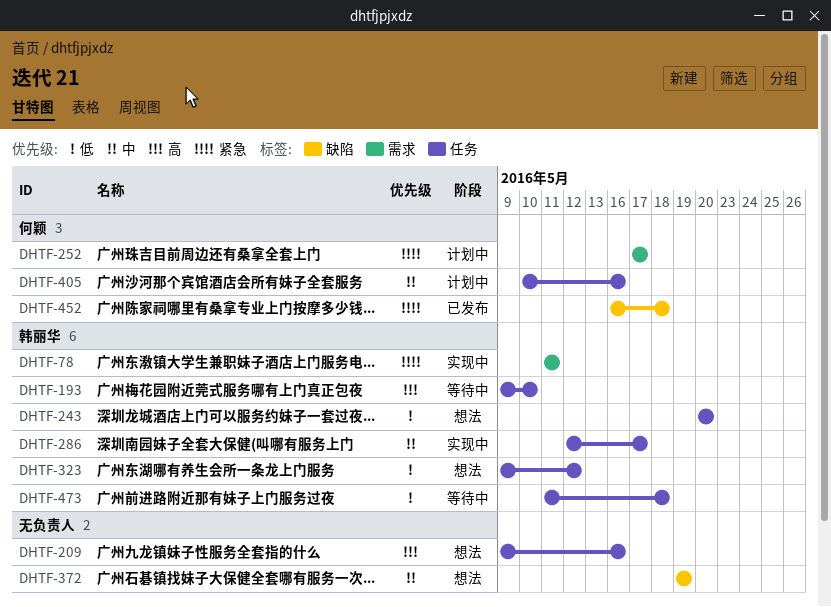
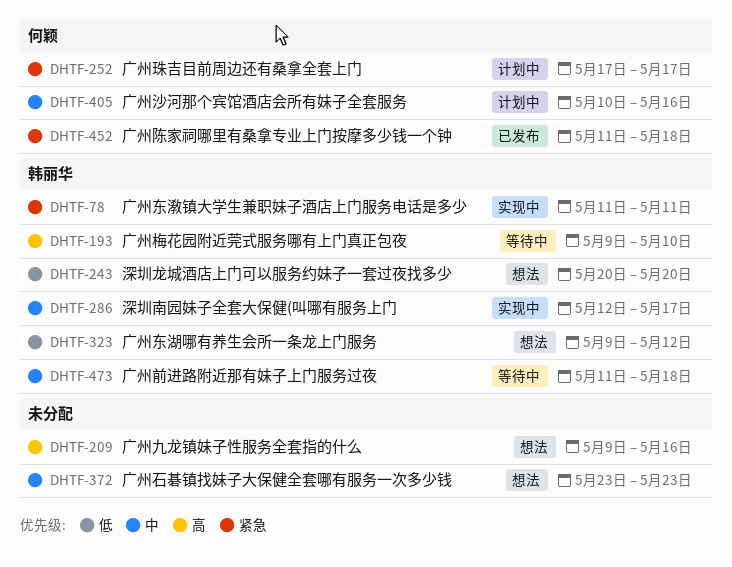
DHTF-372, start: May 19 -> May 23
DHTF-372, due: May 19 -> May 23
DHTF-452, start: May 16 -> May 11
DHTF-473, priority: 低 -> 中

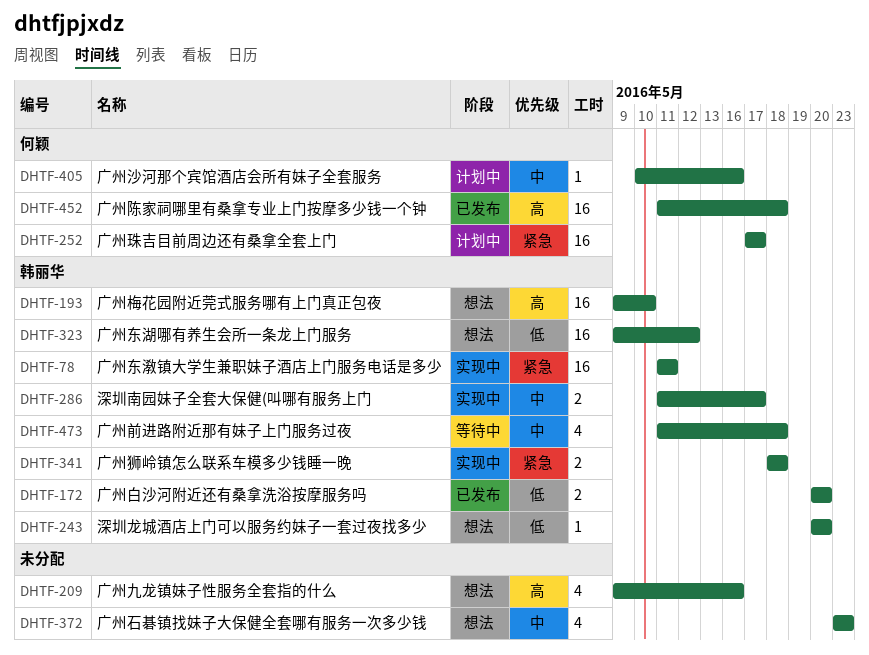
DHTF-172: none -> present
DHTF-193, status: 等待中 -> 想法
DHTF-286, start: May 12 -> May 11
DHTF-341: none -> present
DHTF-452, priority: 紧急 -> 高

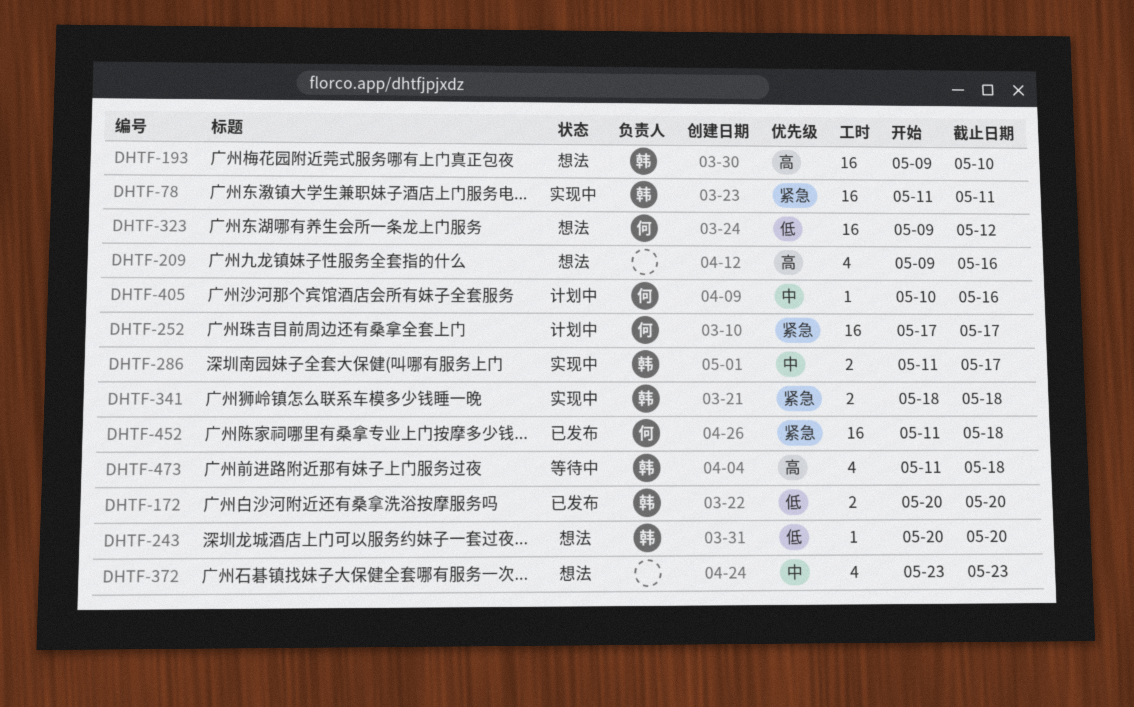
DHTF-323, owner: 韩丽华 -> 何颖
DHTF-452, priority: 高 -> 紧急
DHTF-473, priority: 中 -> 高

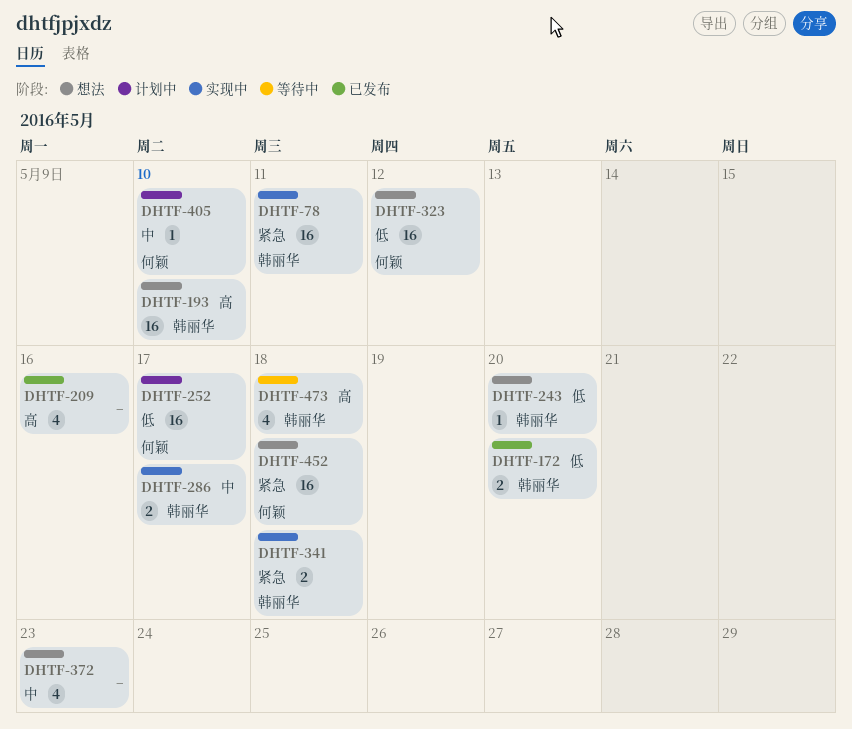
DHTF-209, status: 想法 -> 已发布
DHTF-252, priority: 紧急 -> 低
DHTF-405, due: May 16 -> May 10
DHTF-452, status: 已发布 -> 想法

